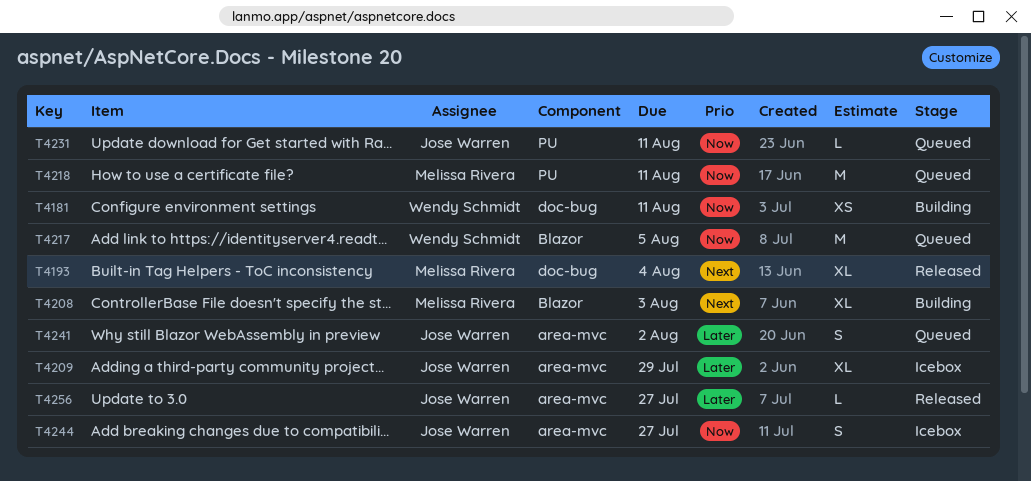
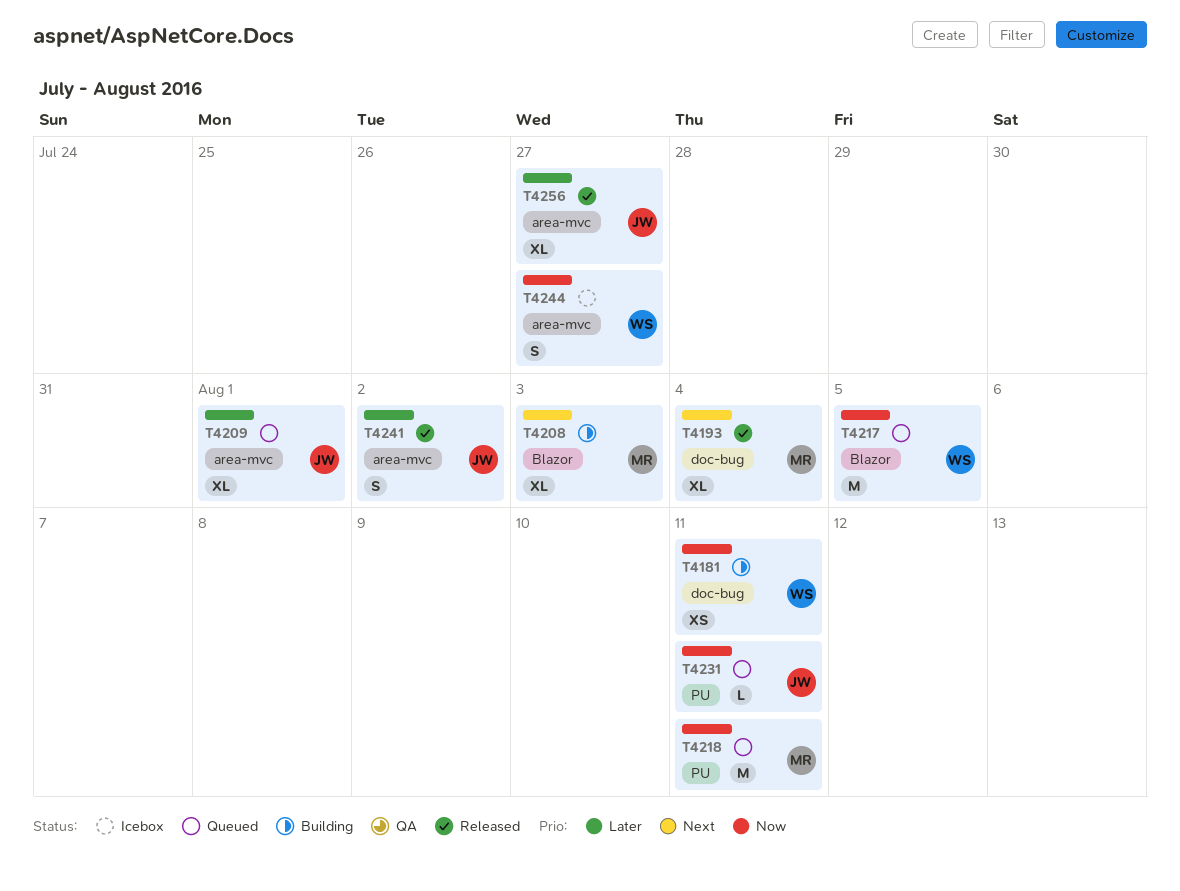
T4209, status: Icebox -> Queued
T4209, due: Jul 29 -> Aug 1
T4241, status: Queued -> Released
T4244, owner: Jose Warren -> Wendy Schmidt
T4256, estimate: L -> XL

